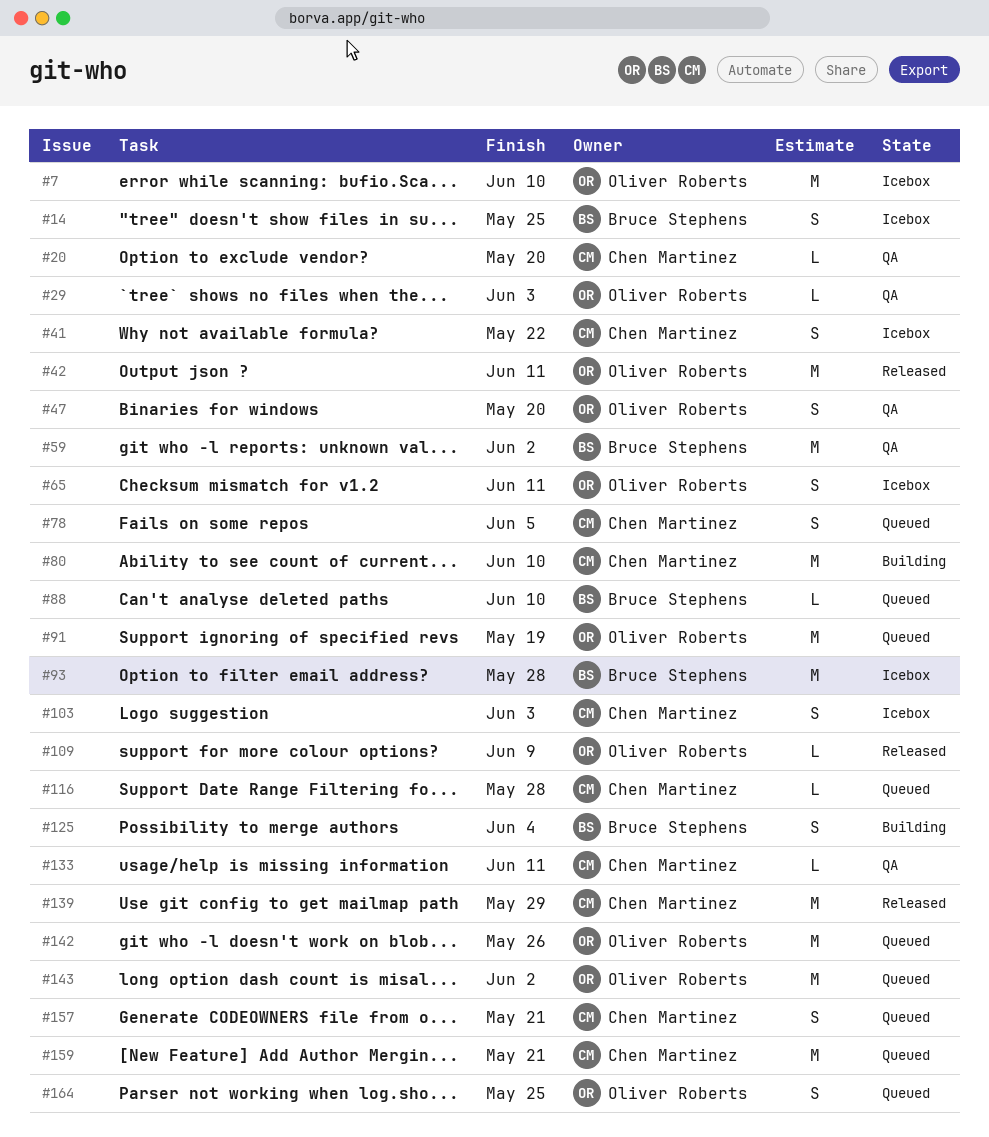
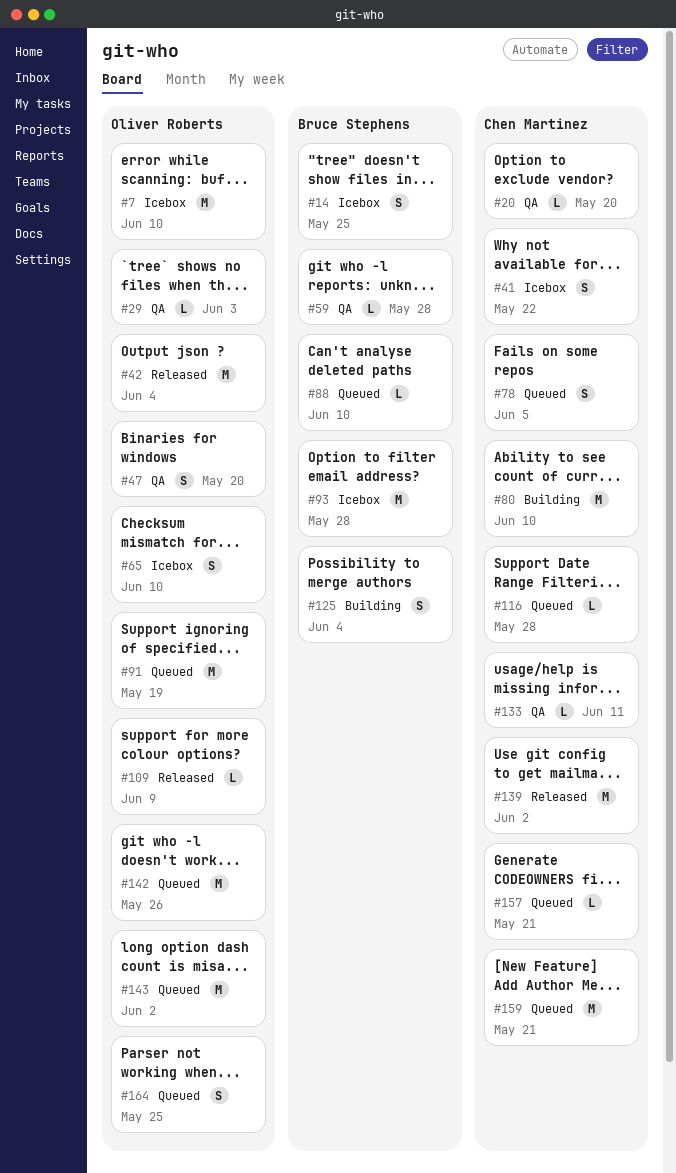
#42, due: Jun 11 -> Jun 4
#59, estimate: M -> L
#59, due: Jun 2 -> May 28
#65, due: Jun 11 -> Jun 10
#103: present -> none
#139, due: May 29 -> Jun 2
#157, estimate: S -> L

